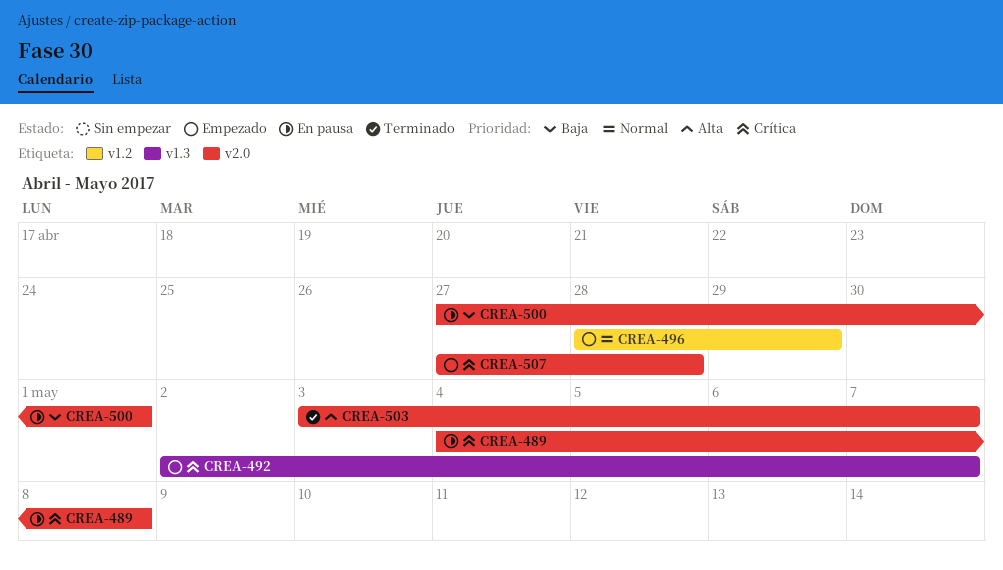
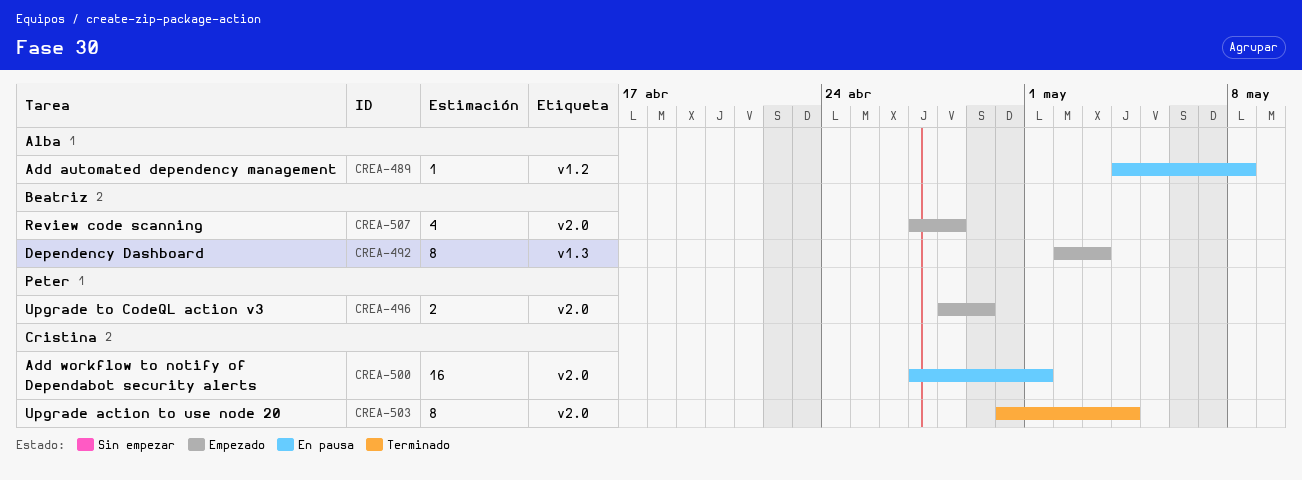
CREA-489, label: v2.0 -> v1.2
CREA-492, due: May 7 -> May 3
CREA-496, label: v1.2 -> v2.0
CREA-503, start: May 3 -> Apr 30
CREA-503, due: May 7 -> May 4

